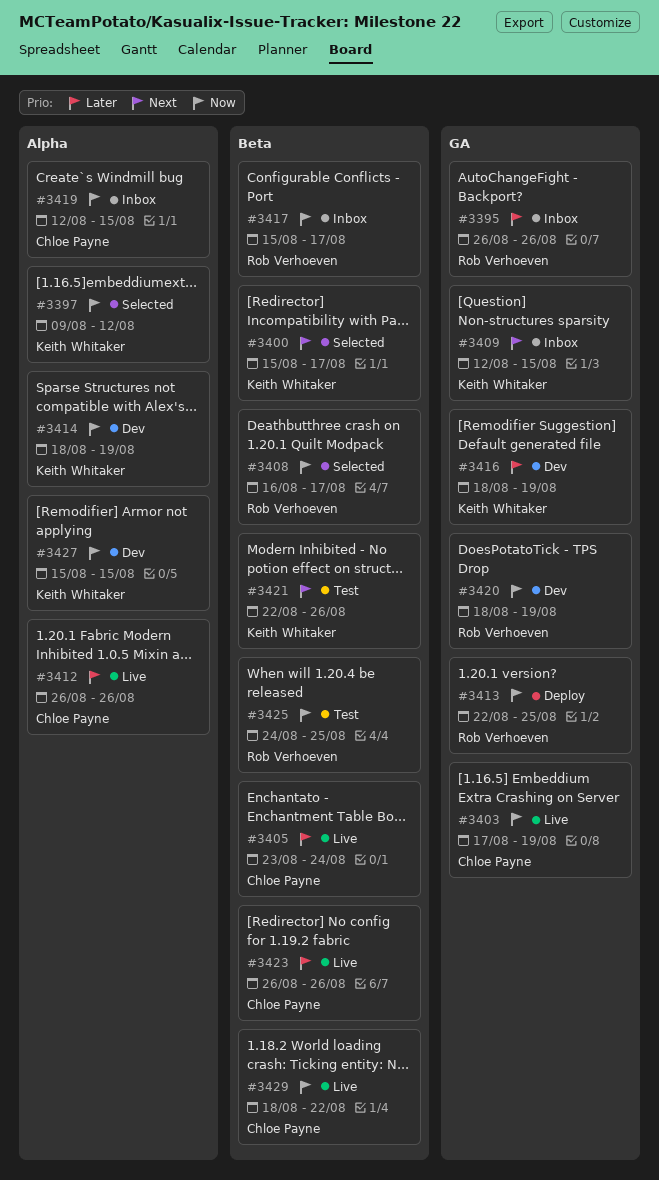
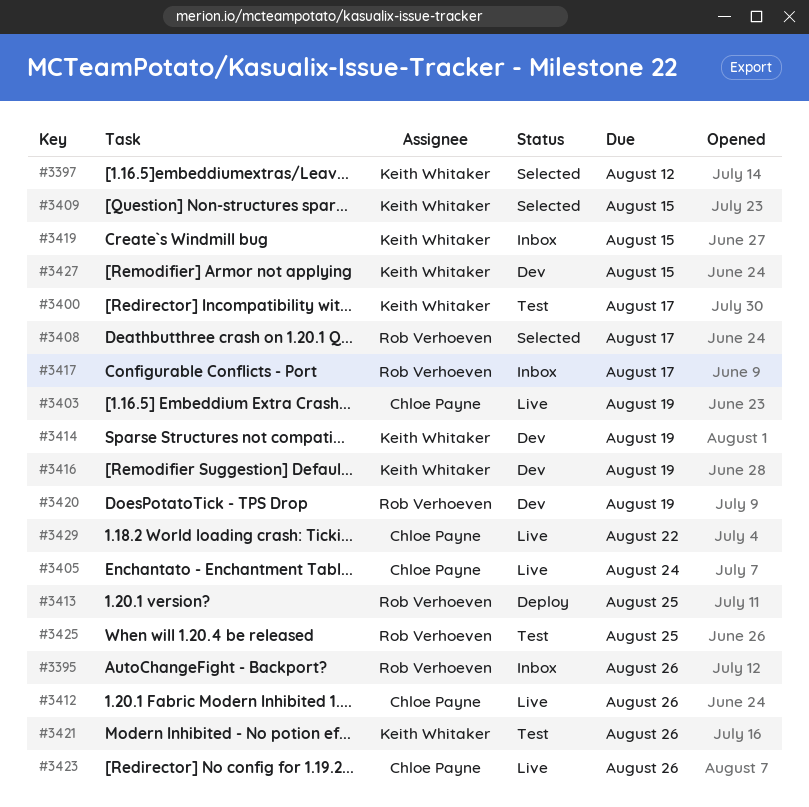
#3400, status: Selected -> Test
#3409, status: Inbox -> Selected
#3419, owner: Chloe Payne -> Keith Whitaker

